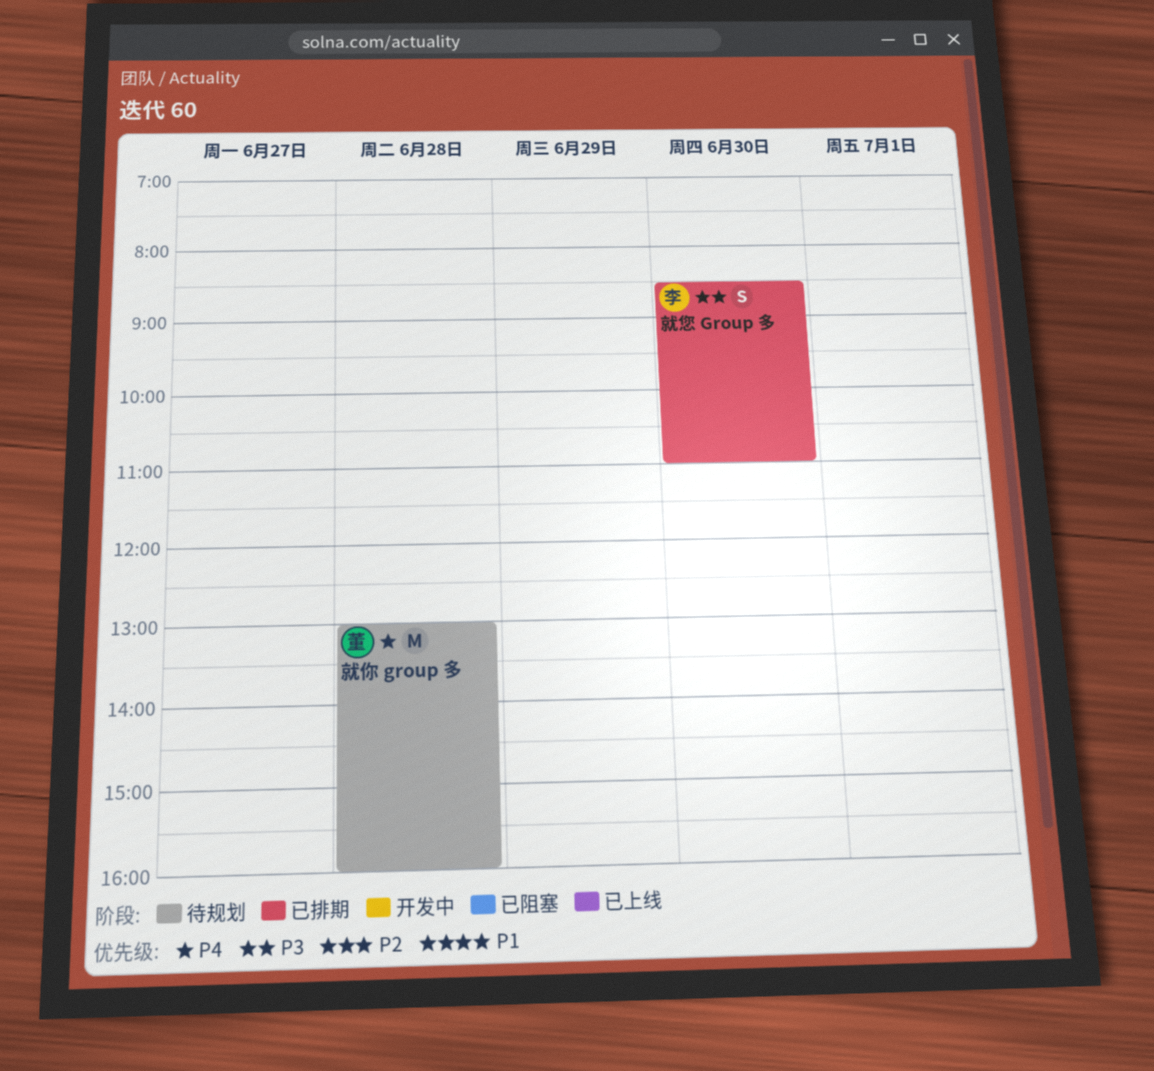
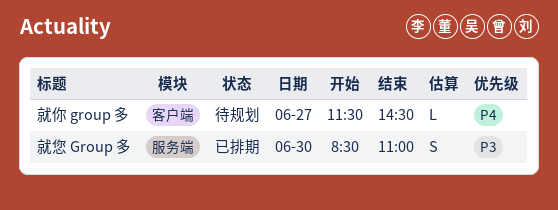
就你 group 多, estimate: M -> L
就你 group 多, day: Jun 28 -> Jun 27
就你 group 多, begins: 13:00 -> 11:30
就你 group 多, ends: 16:00 -> 14:30

